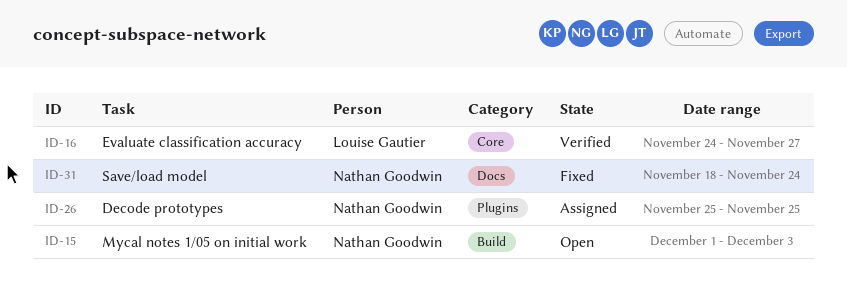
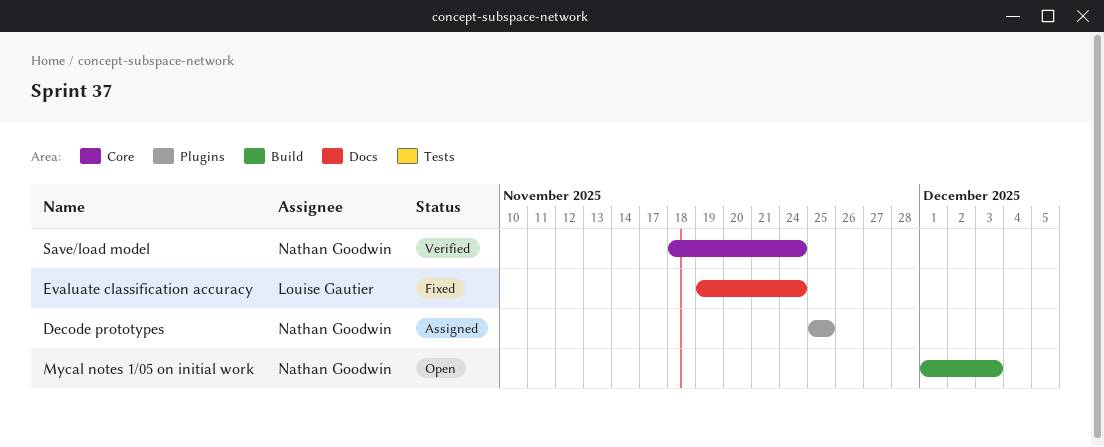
Evaluate classification accuracy, status: Verified -> Fixed
Evaluate classification accuracy, label: Core -> Docs
Evaluate classification accuracy, start: Nov 24 -> Nov 19
Evaluate classification accuracy, due: Nov 27 -> Nov 24
Save/load model, status: Fixed -> Verified
Save/load model, label: Docs -> Core

